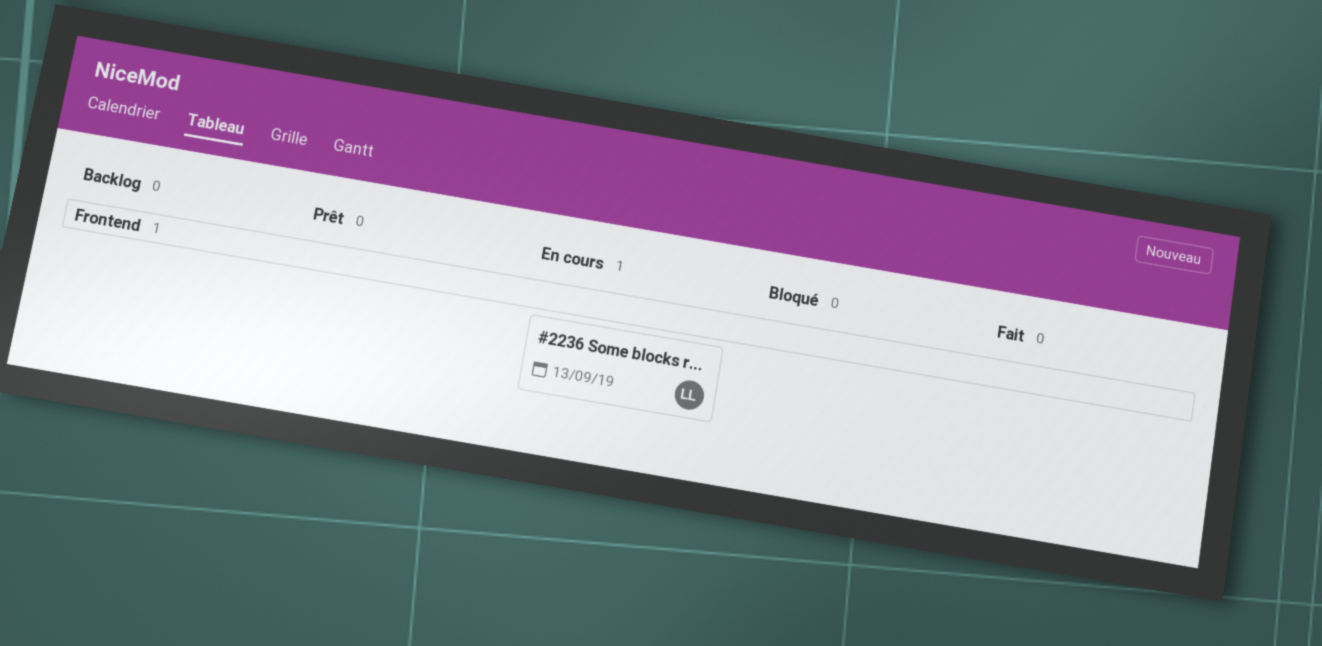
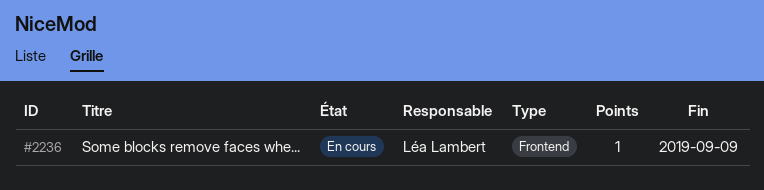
#2236, due: Sep 13 -> Sep 9

